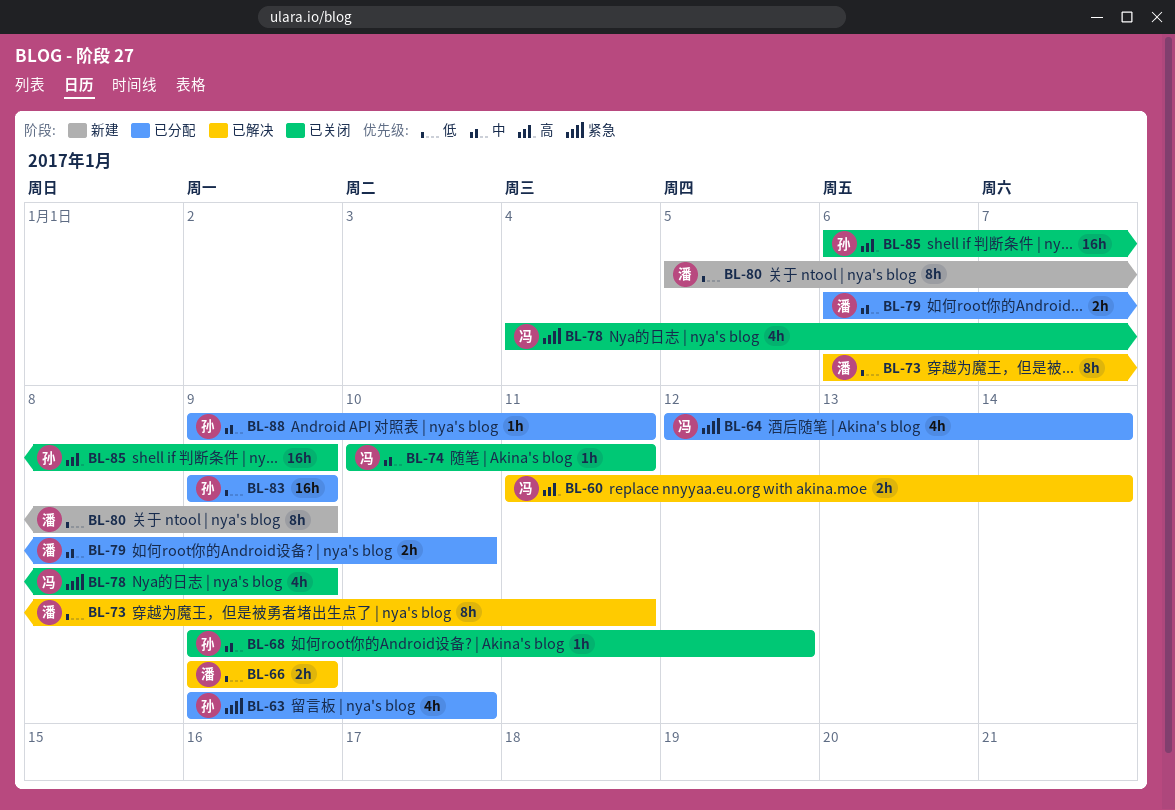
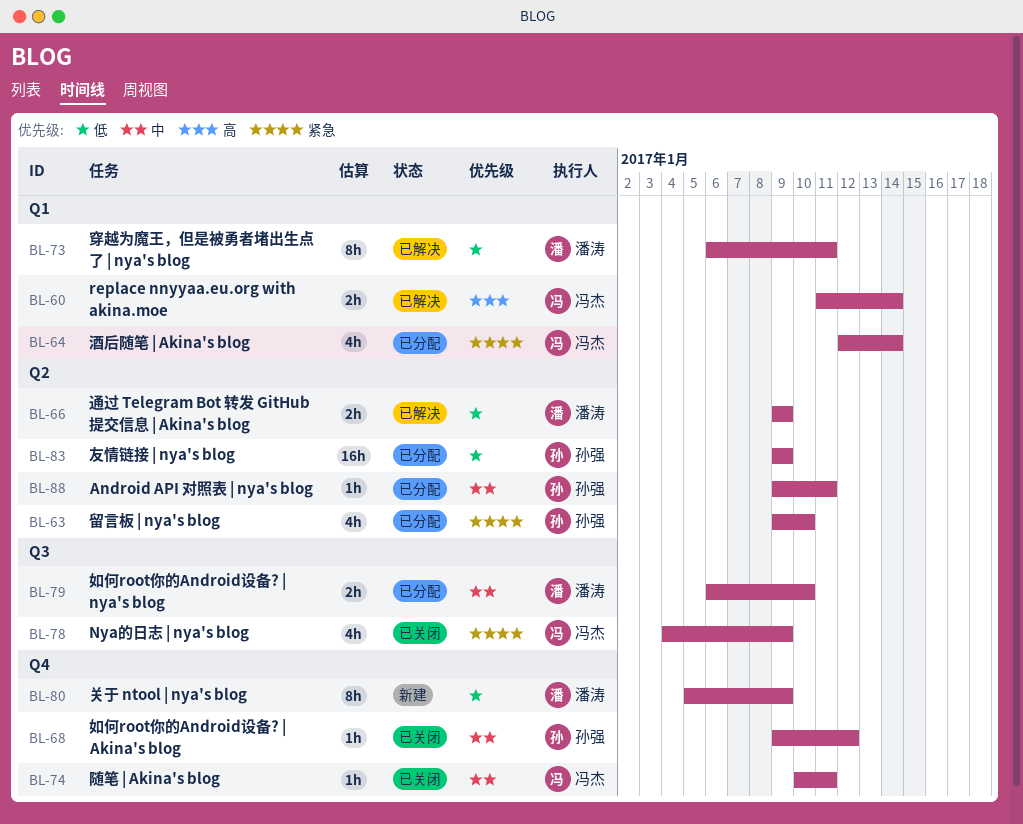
BL-85: present -> none

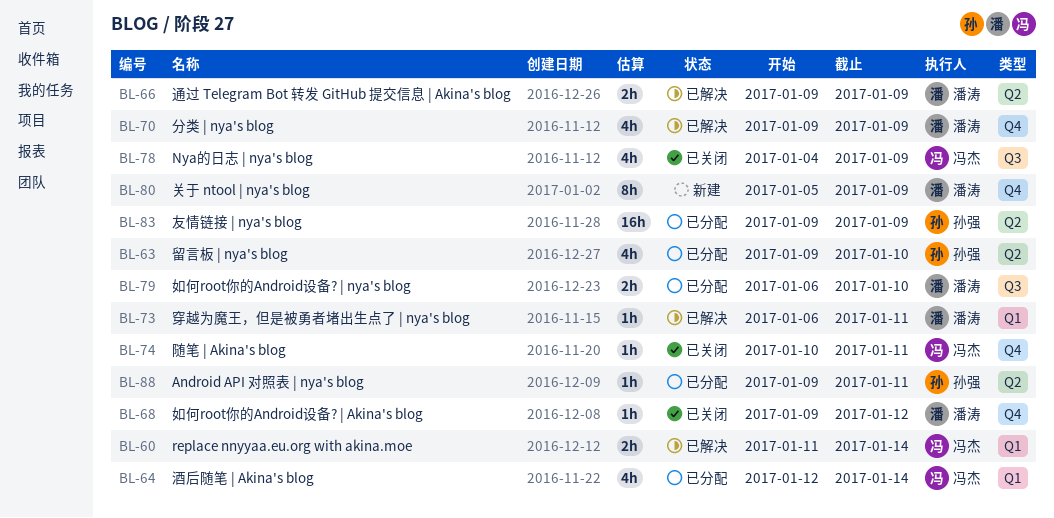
BL-68, owner: 孙强 -> 潘涛
BL-70: none -> present
BL-73, estimate: 8h -> 1h

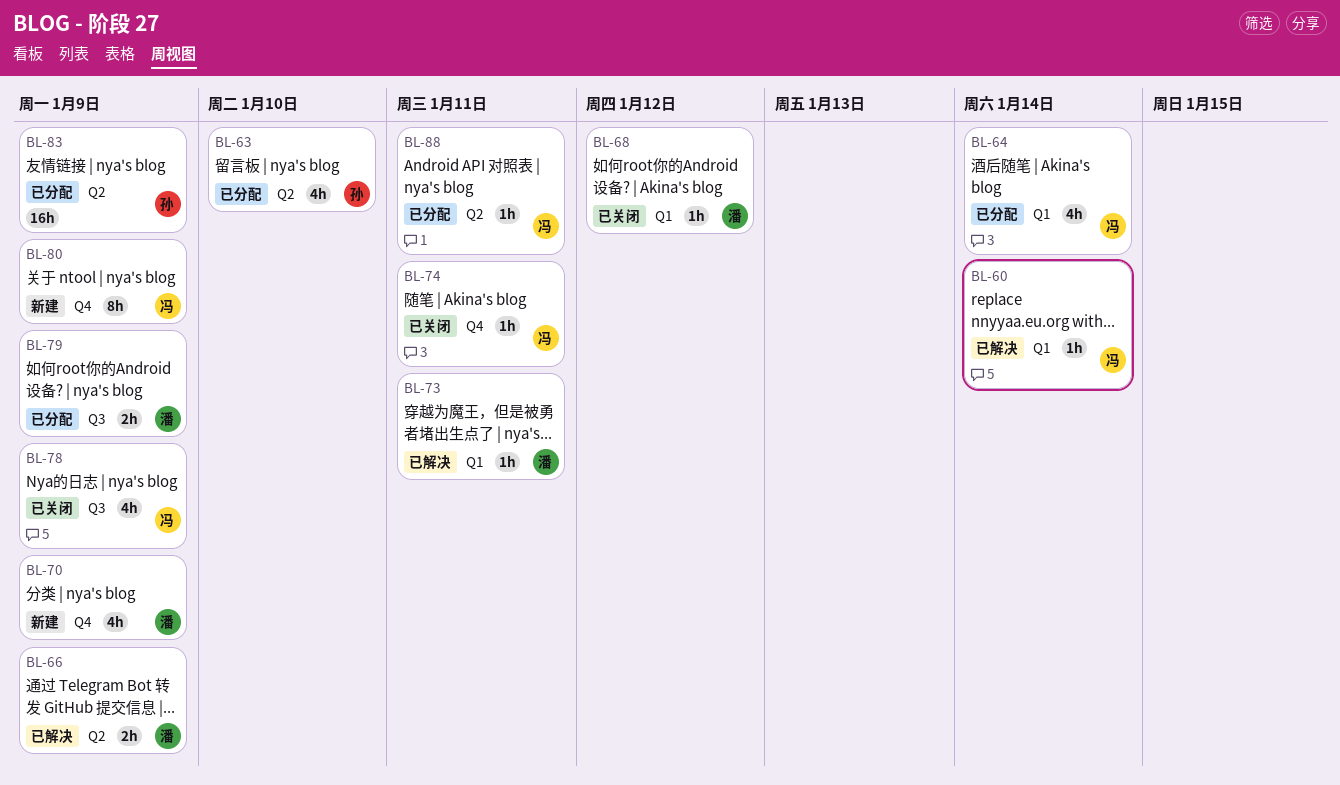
BL-60, estimate: 2h -> 1h
BL-68, label: Q4 -> Q1
BL-70, status: 已解决 -> 新建
BL-79, due: Jan 10 -> Jan 9
BL-80, owner: 潘涛 -> 冯杰
BL-88, owner: 孙强 -> 冯杰

